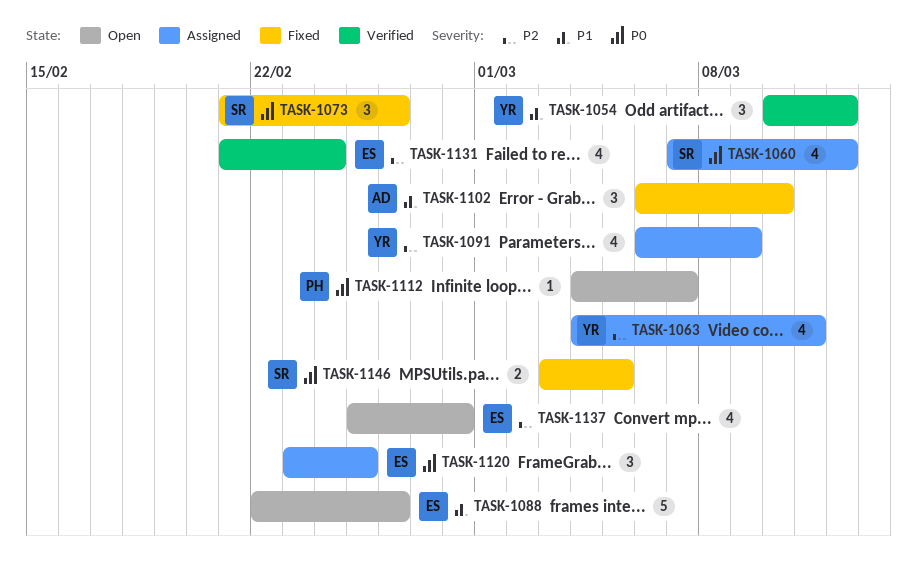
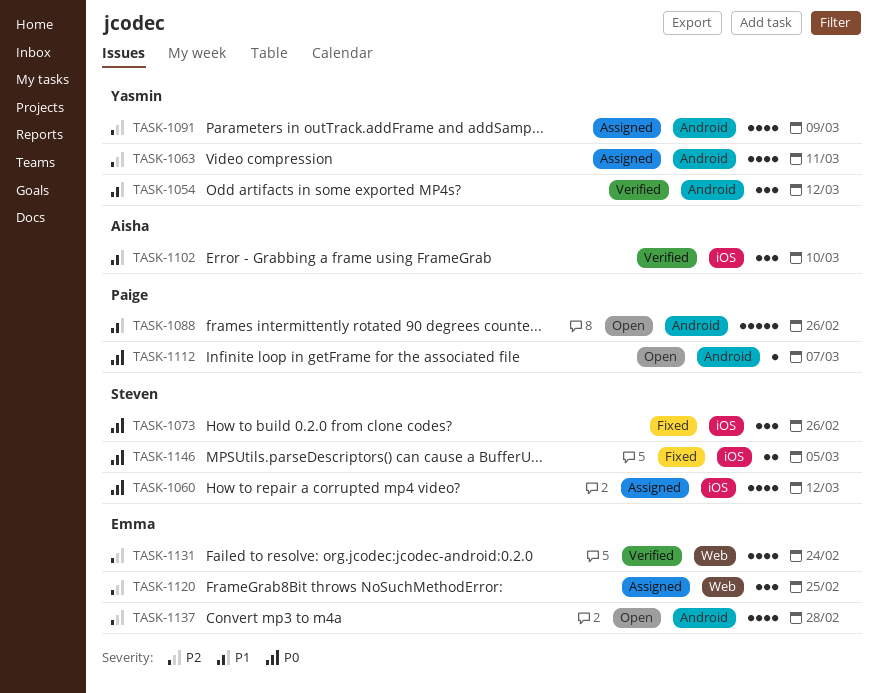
TASK-1088, owner: Emma -> Paige
TASK-1102, status: Fixed -> Verified
TASK-1120, priority: P0 -> P2

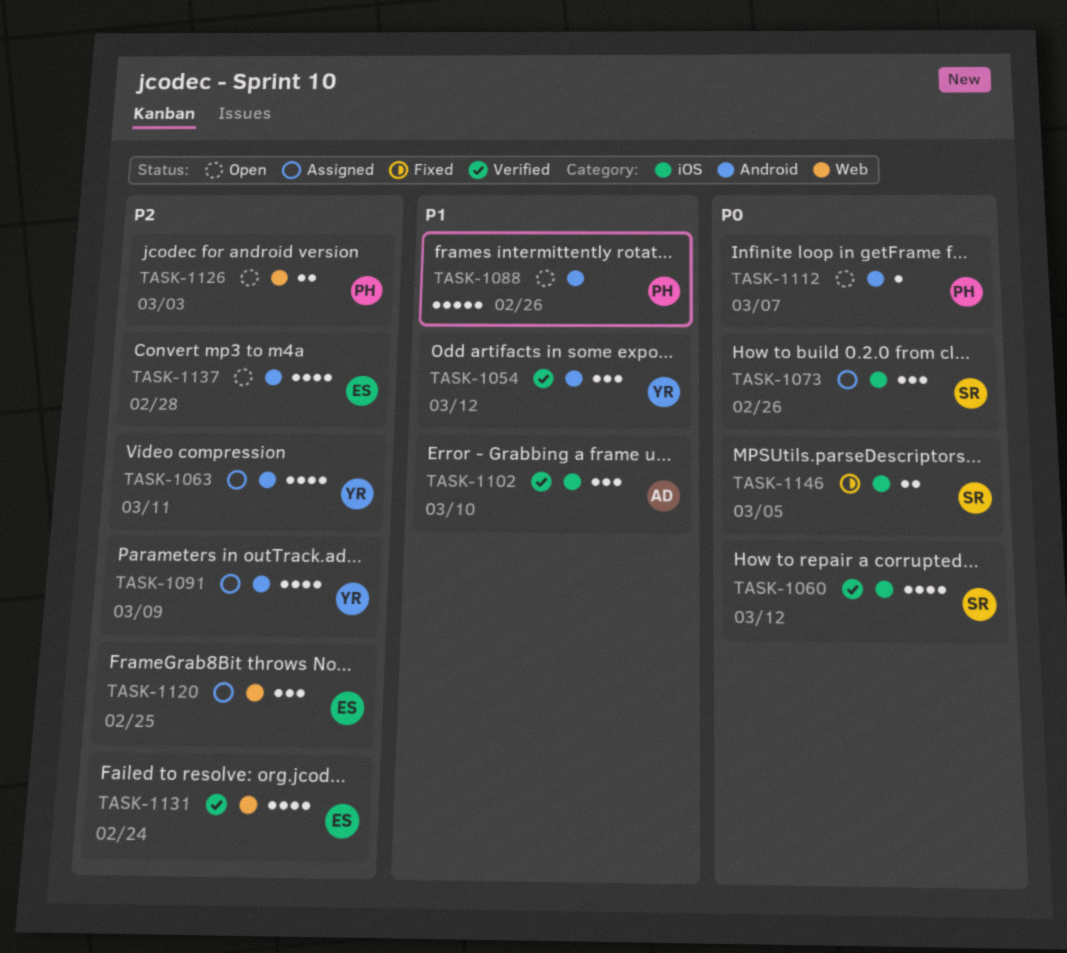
TASK-1060, status: Assigned -> Verified
TASK-1073, status: Fixed -> Assigned
TASK-1126: none -> present

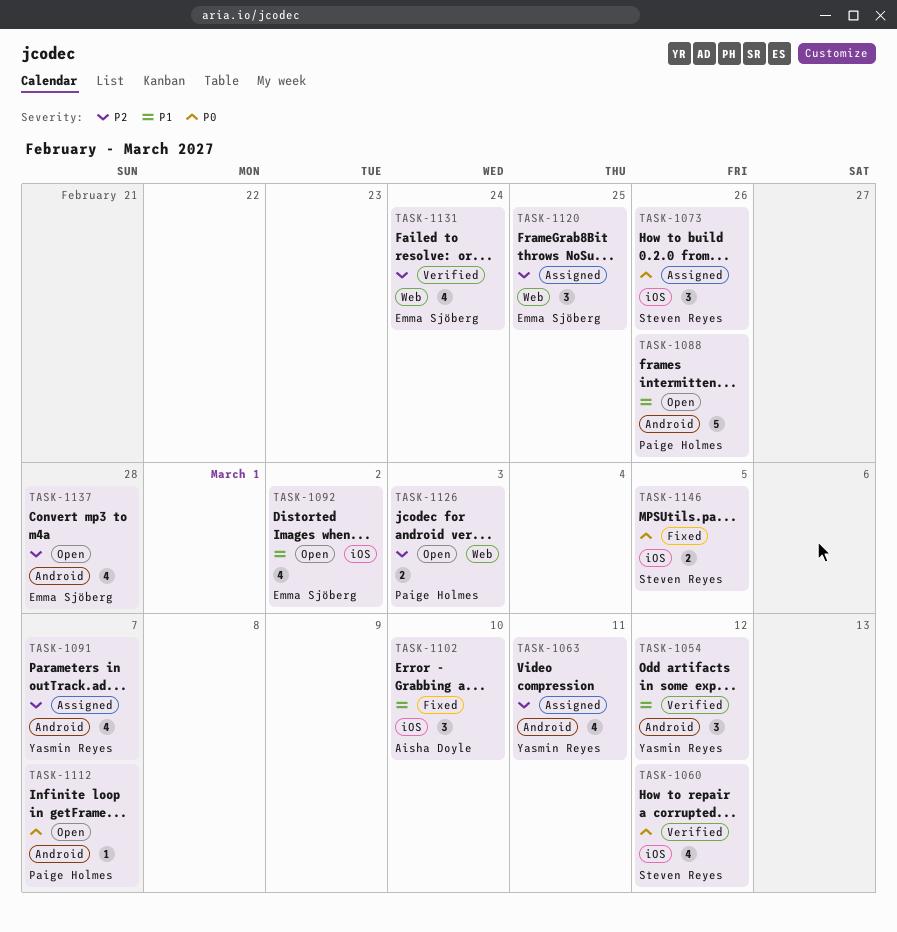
TASK-1091, due: Mar 9 -> Mar 7
TASK-1092: none -> present
TASK-1102, status: Verified -> Fixed

